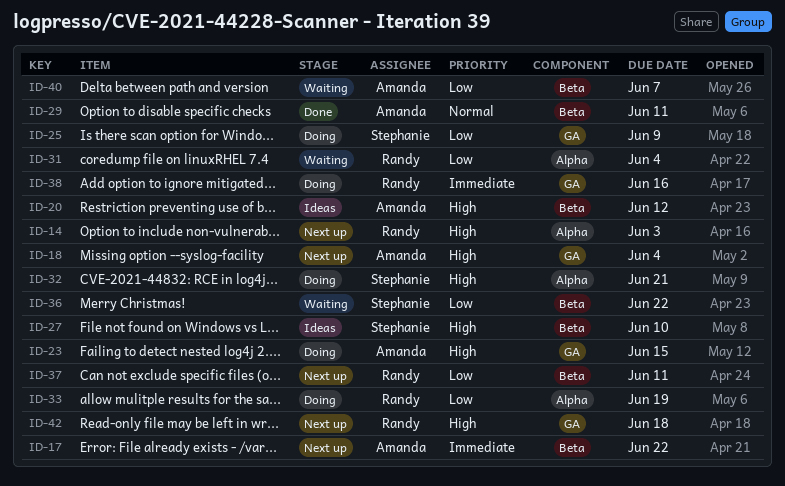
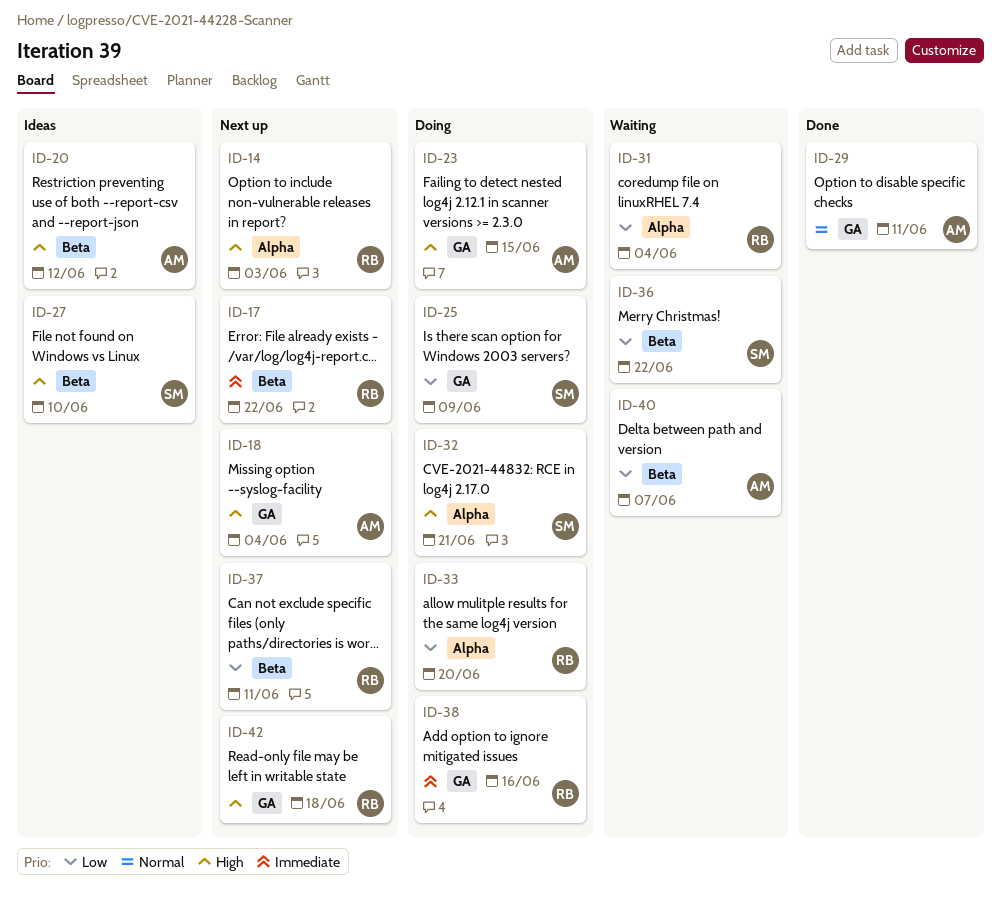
ID-17, owner: Amanda -> Randy
ID-29, label: Beta -> GA
ID-33, due: Jun 19 -> Jun 20

